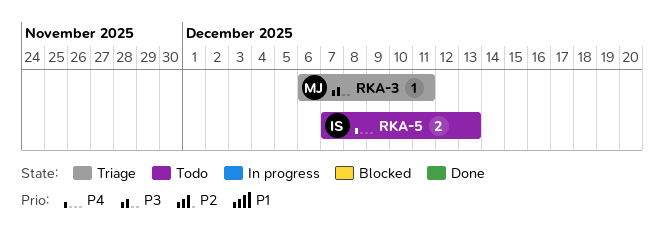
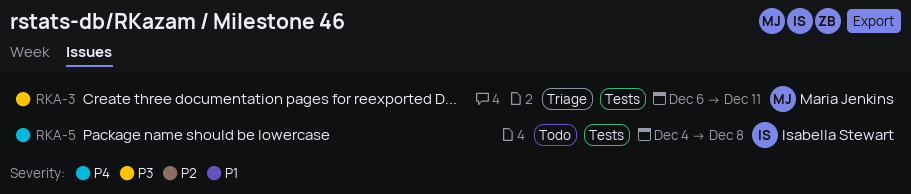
RKA-5, start: Dec 7 -> Dec 4
RKA-5, due: Dec 13 -> Dec 8

